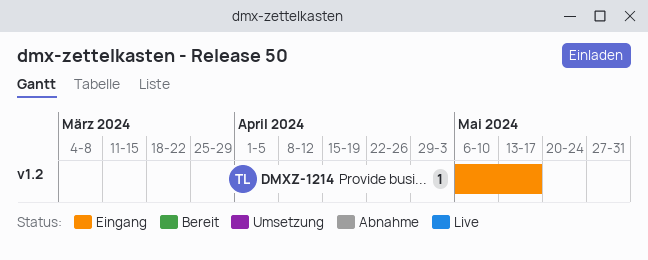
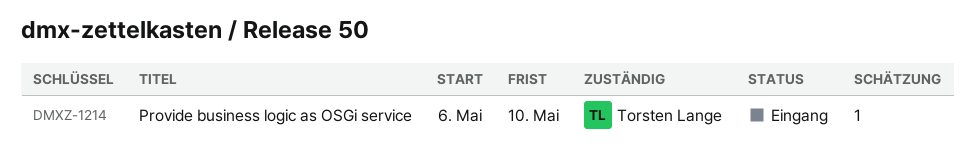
DMXZ-1214, due: May 17 -> May 10

